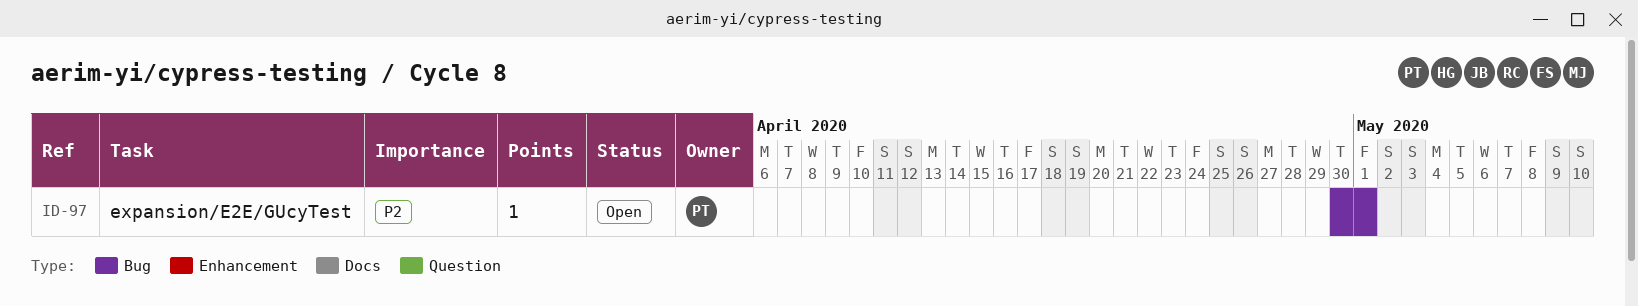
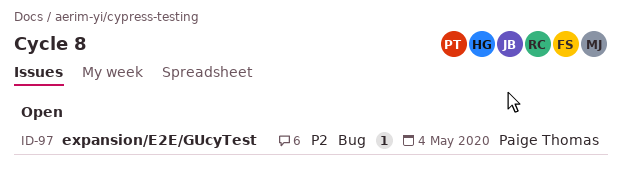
ID-97, due: May 1 -> May 4

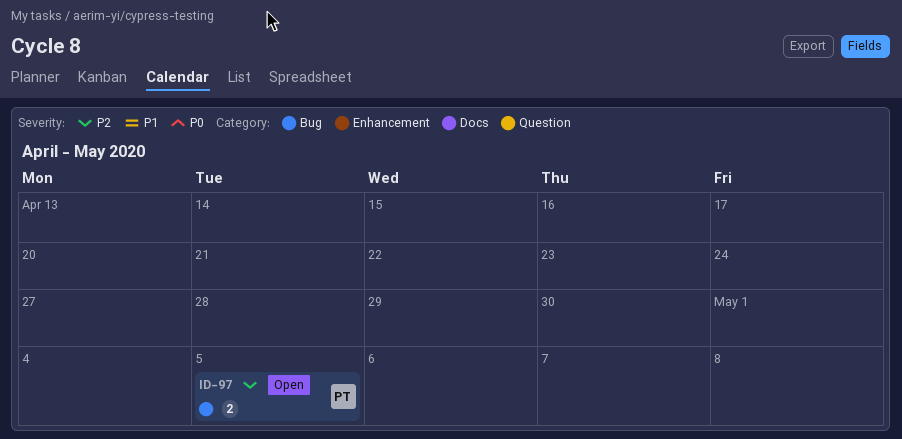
ID-97, estimate: 1 -> 2
ID-97, due: May 4 -> May 5

